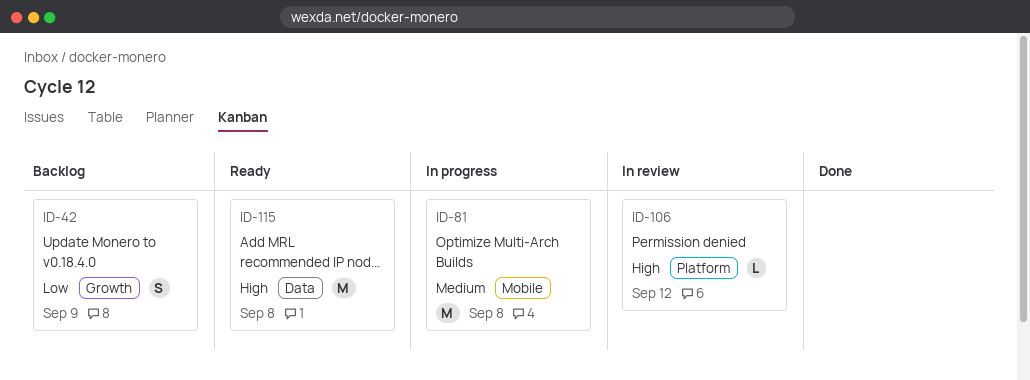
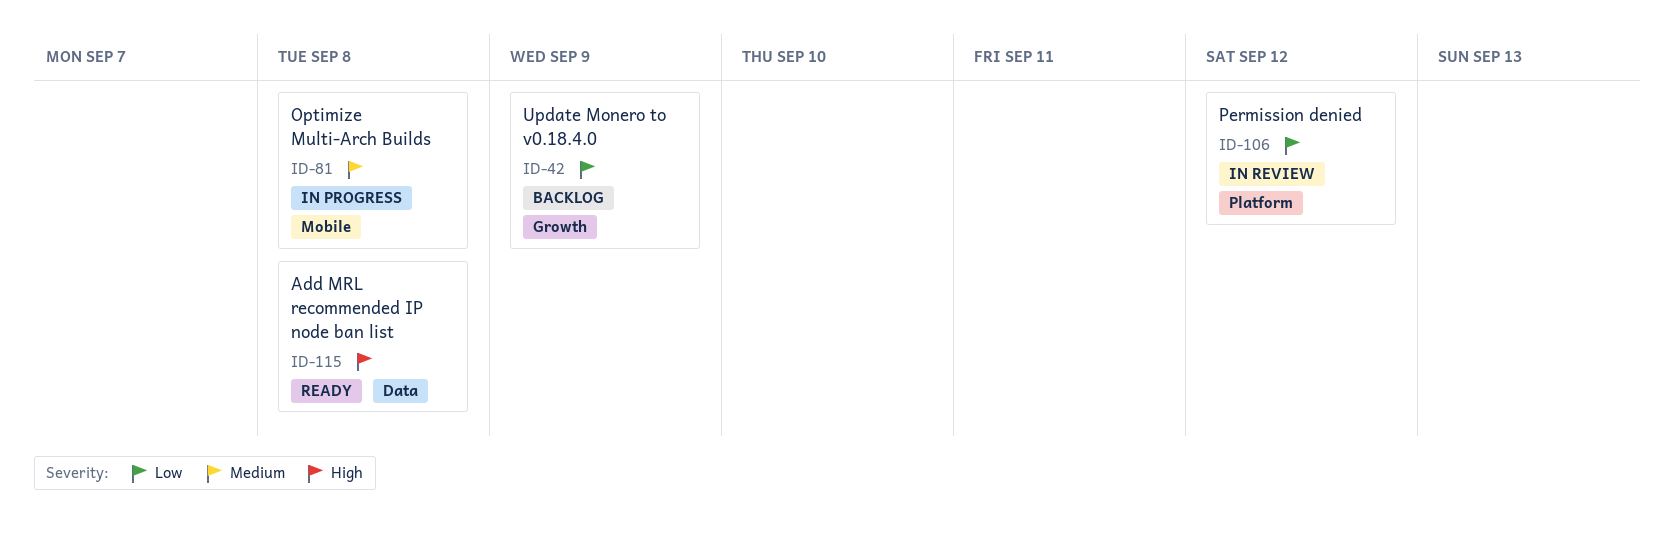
ID-106, priority: High -> Low

